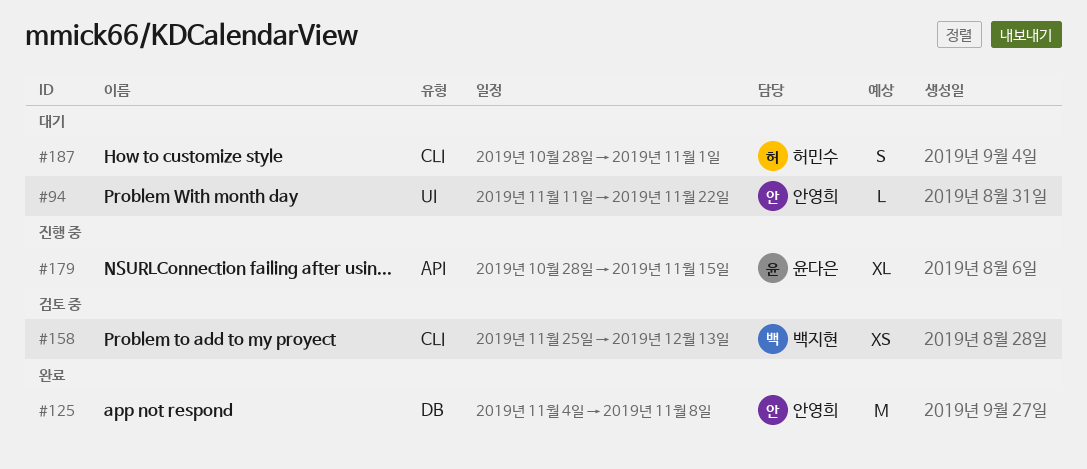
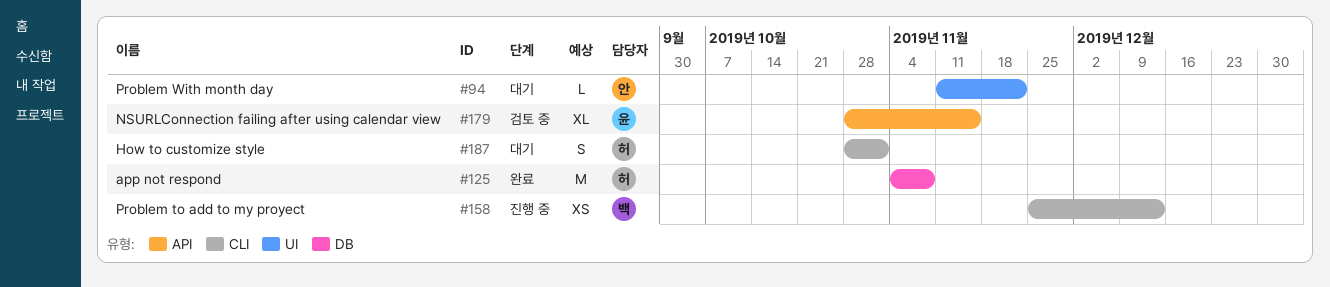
#125, owner: 안영희 -> 허민수
#158, status: 검토 중 -> 진행 중
#179, status: 진행 중 -> 검토 중

